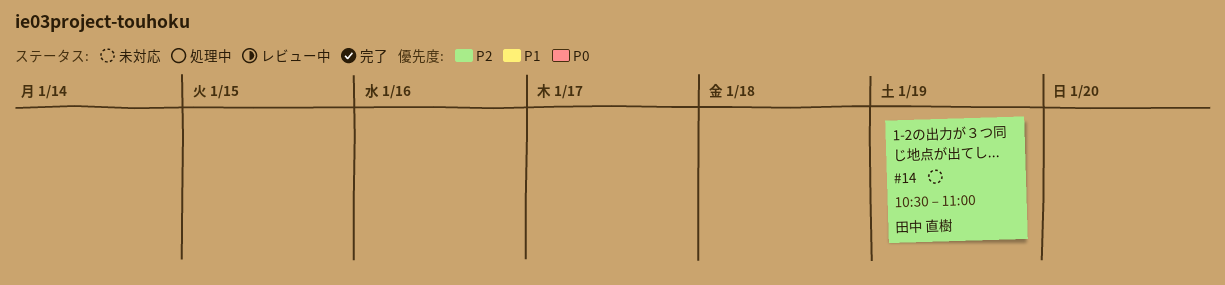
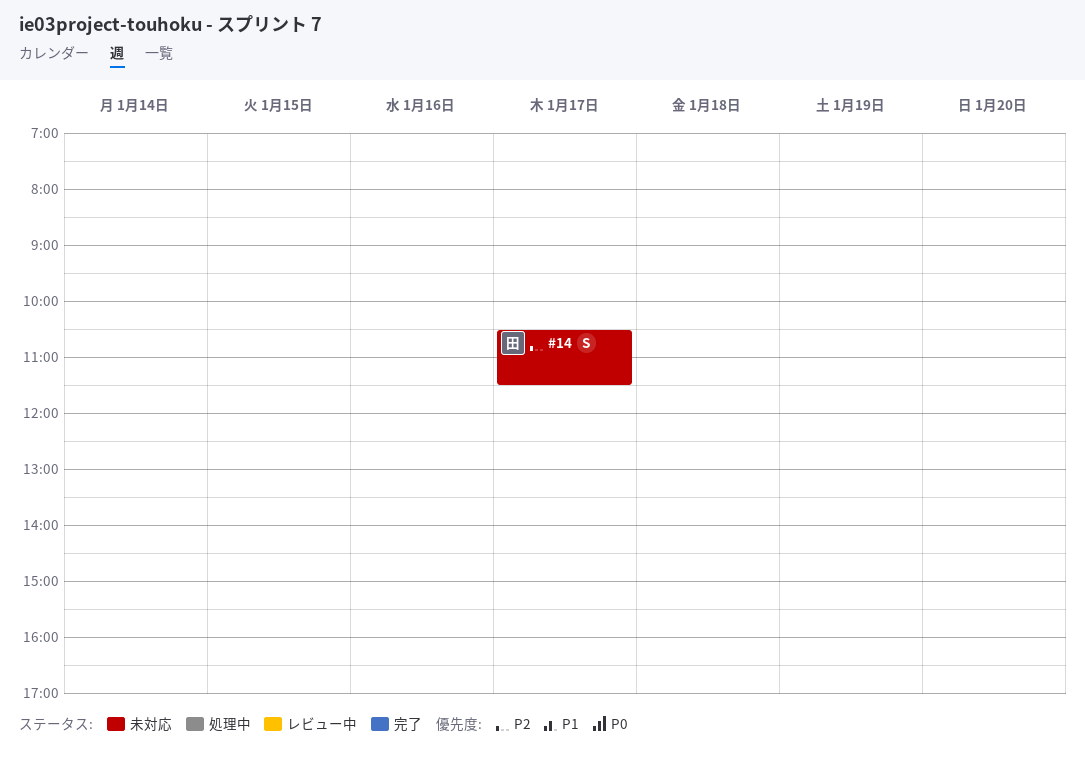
#14, day: Jan 19 -> Jan 17
#14, ends: 11:00 -> 11:30

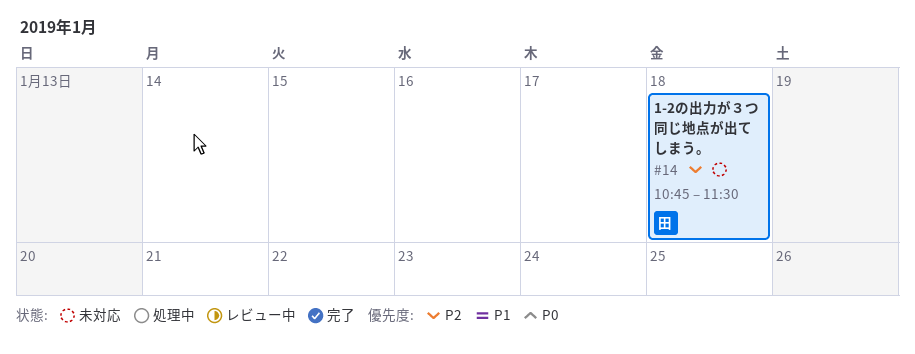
#14, day: Jan 17 -> Jan 18
#14, begins: 10:30 -> 10:45

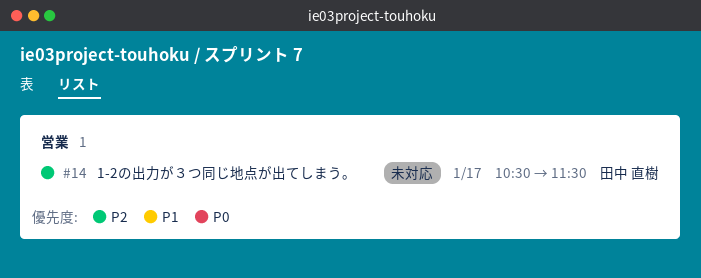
#14, day: Jan 18 -> Jan 17
#14, begins: 10:45 -> 10:30

